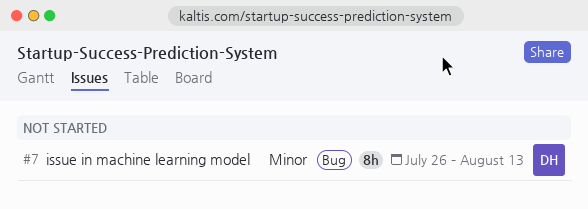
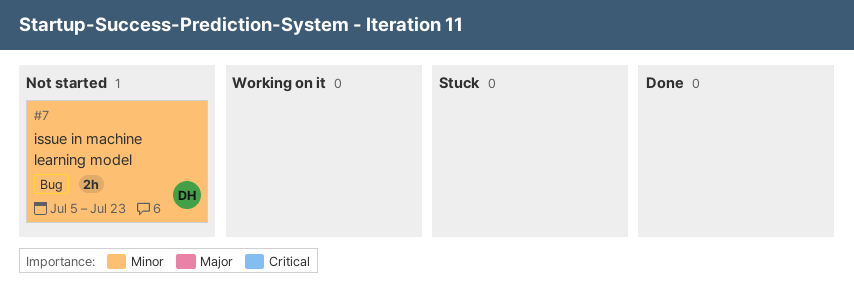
#7, estimate: 8h -> 2h
#7, start: Jul 26 -> Jul 5
#7, due: Aug 13 -> Jul 23

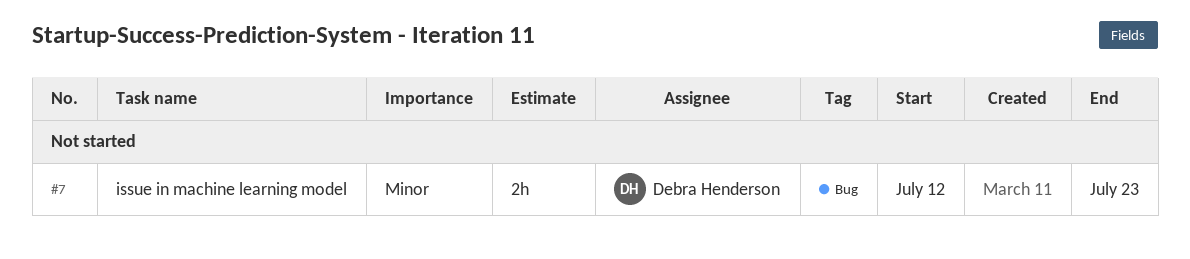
#7, start: Jul 5 -> Jul 12

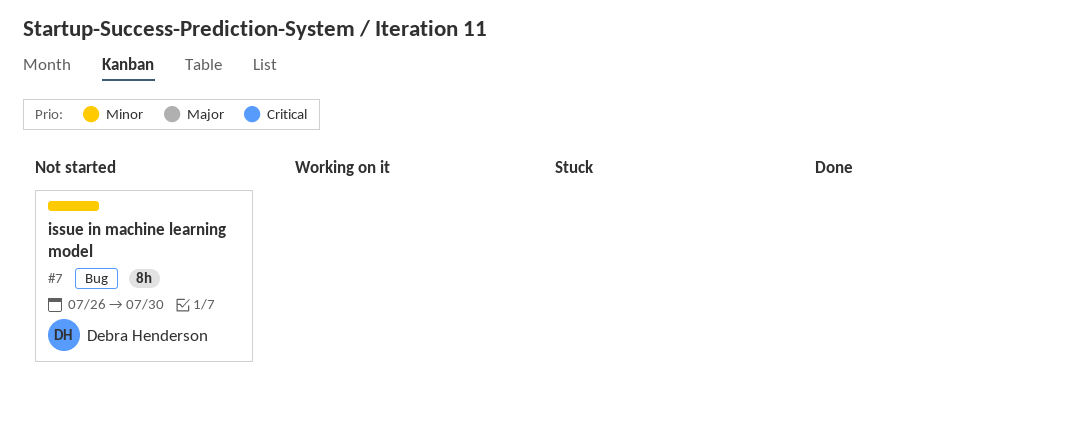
#7, estimate: 2h -> 8h
#7, start: Jul 12 -> Jul 26
#7, due: Jul 23 -> Jul 30

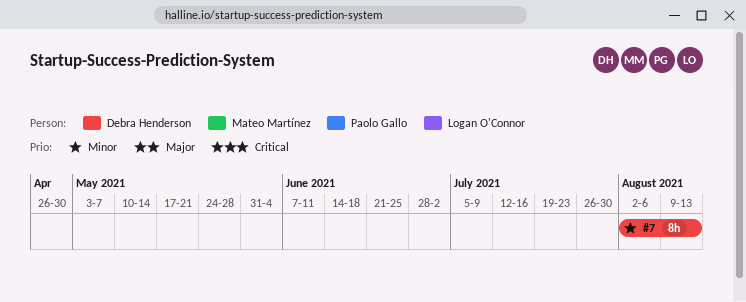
#7, start: Jul 26 -> Aug 2
#7, due: Jul 30 -> Aug 13

